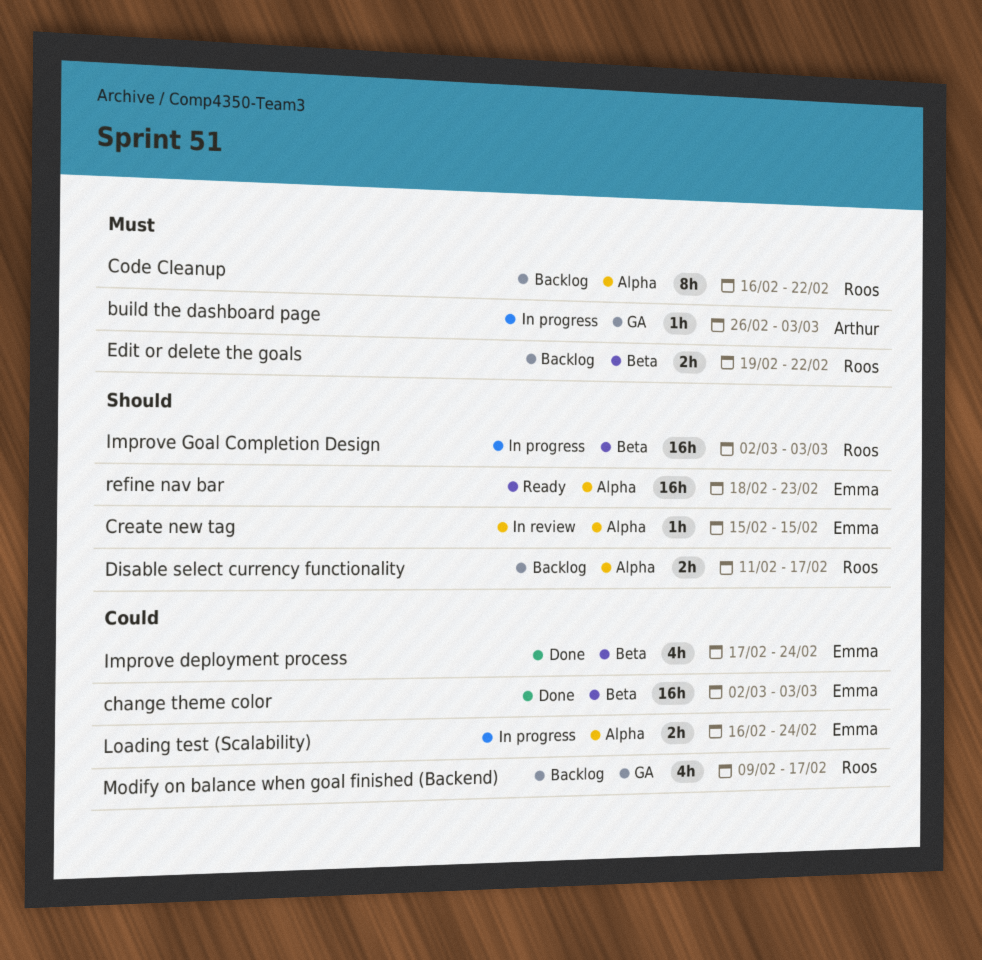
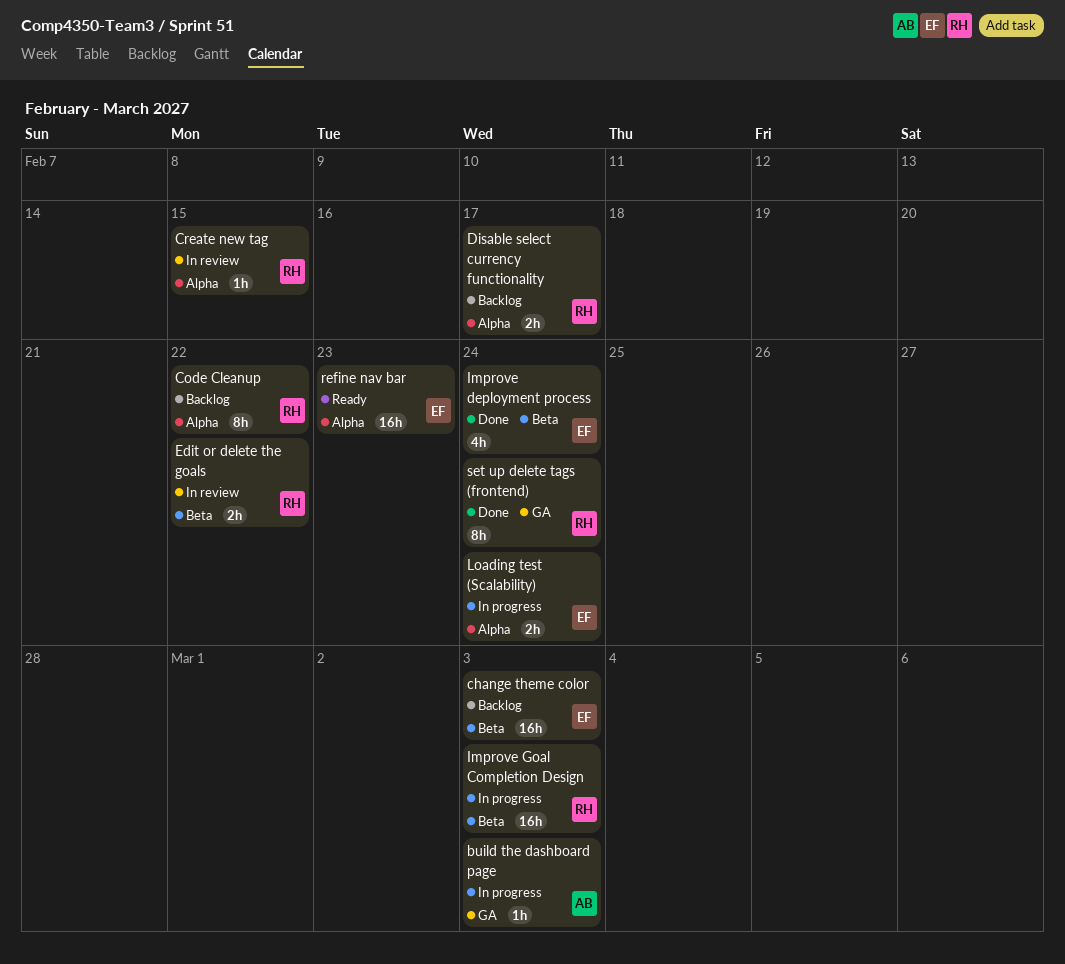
change theme color, status: Done -> Backlog
Create new tag, owner: Emma -> Roos
Edit or delete the goals, status: Backlog -> In review
Modify on balance when goal finished (Backend): present -> none
set up delete tags (frontend): none -> present

